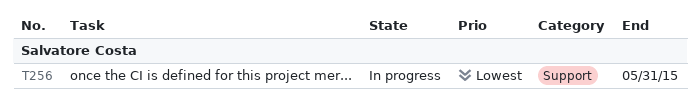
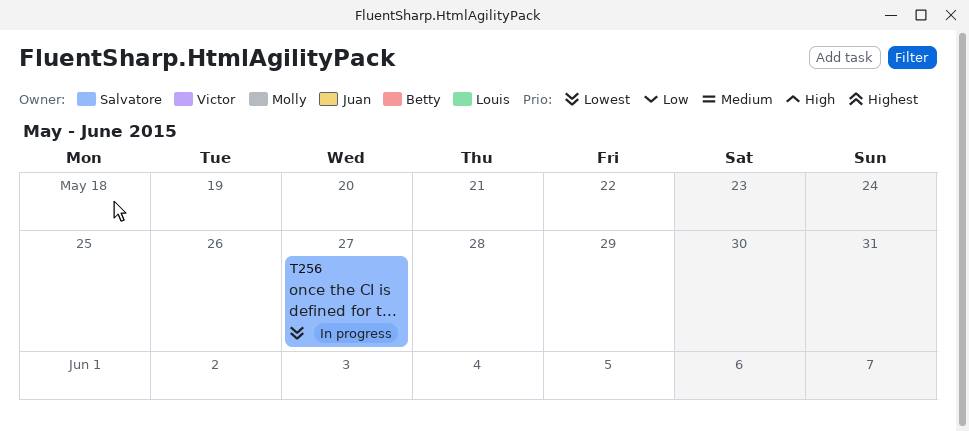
T256, due: May 31 -> May 27

